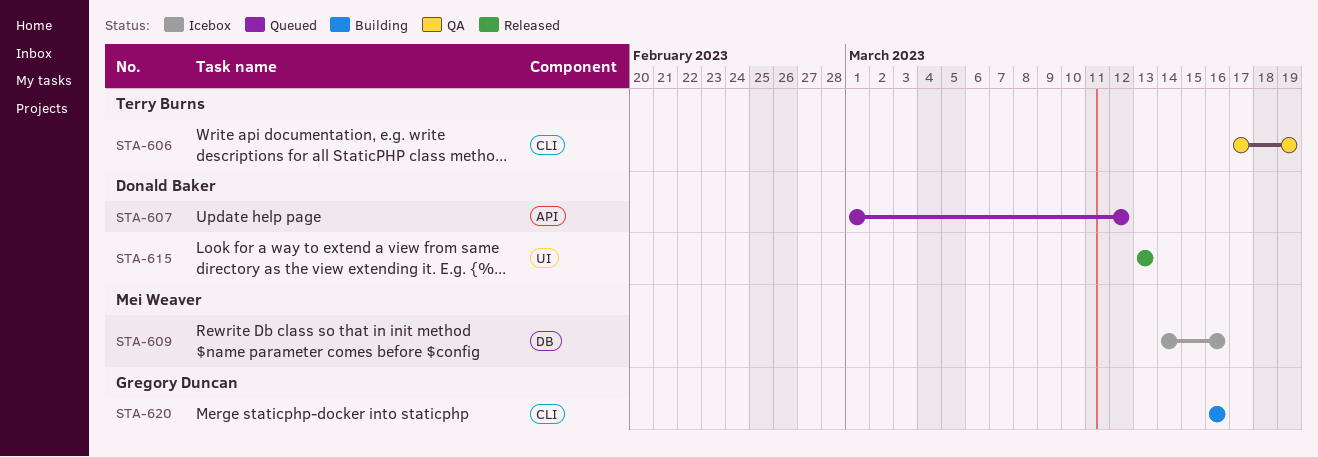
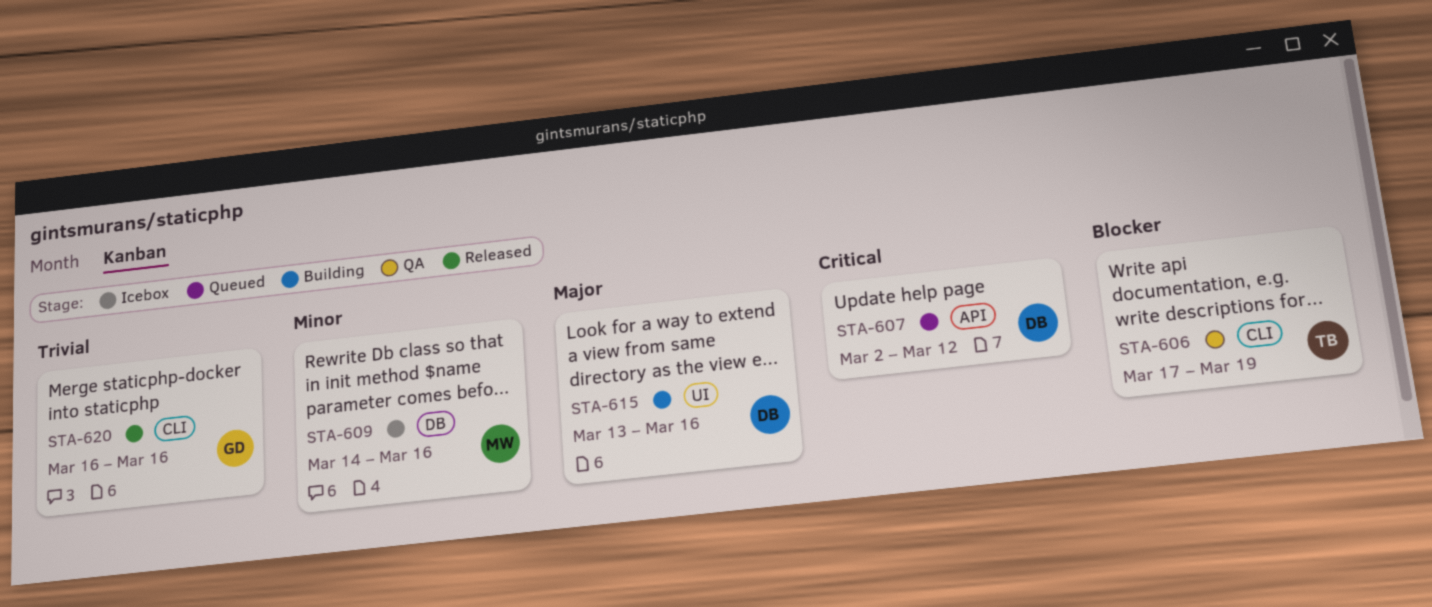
STA-607, start: Mar 1 -> Mar 2
STA-615, status: Released -> Building
STA-615, due: Mar 13 -> Mar 16
STA-620, status: Building -> Released

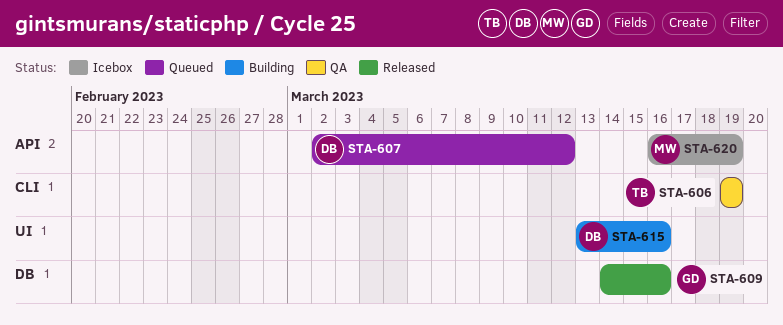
STA-606, start: Mar 17 -> Mar 19
STA-609, status: Icebox -> Released
STA-609, owner: MW -> GD
STA-620, status: Released -> Icebox
STA-620, owner: GD -> MW
STA-620, label: CLI -> API
STA-620, due: Mar 16 -> Mar 19

